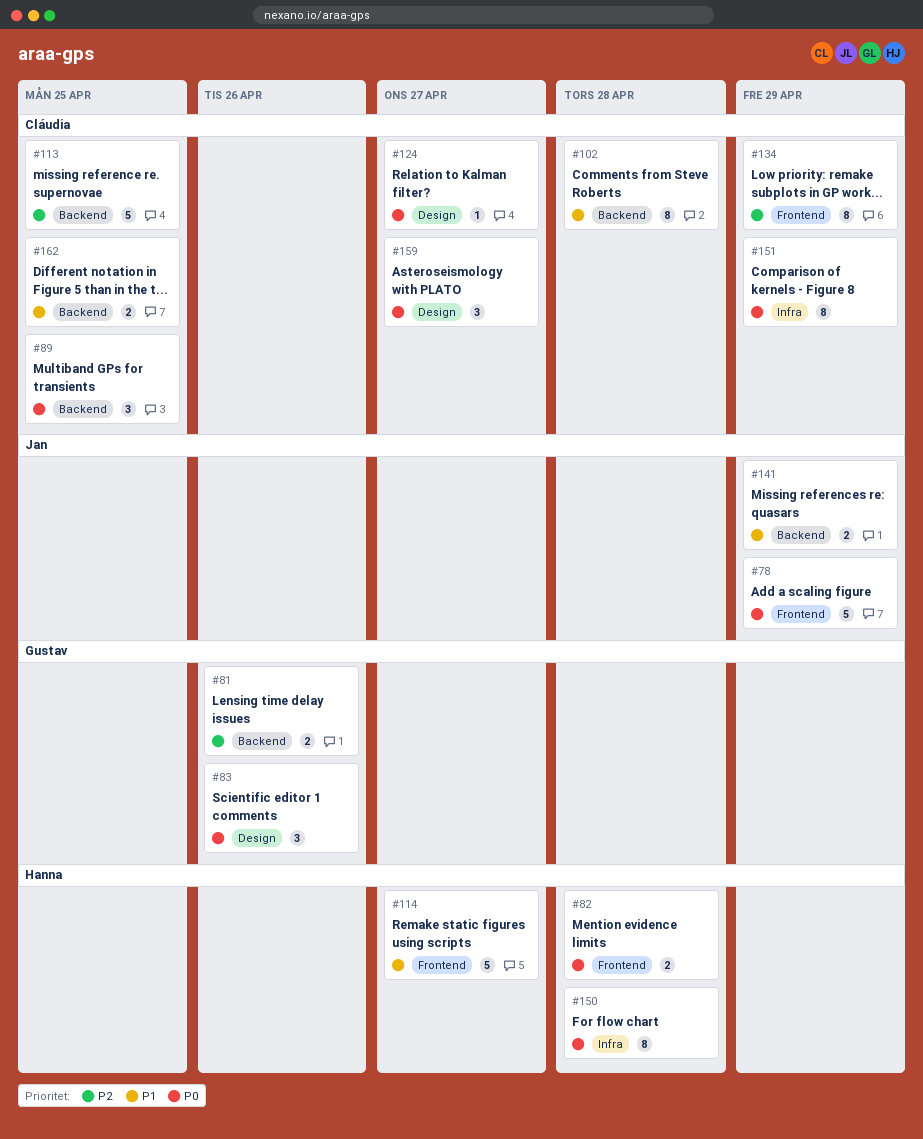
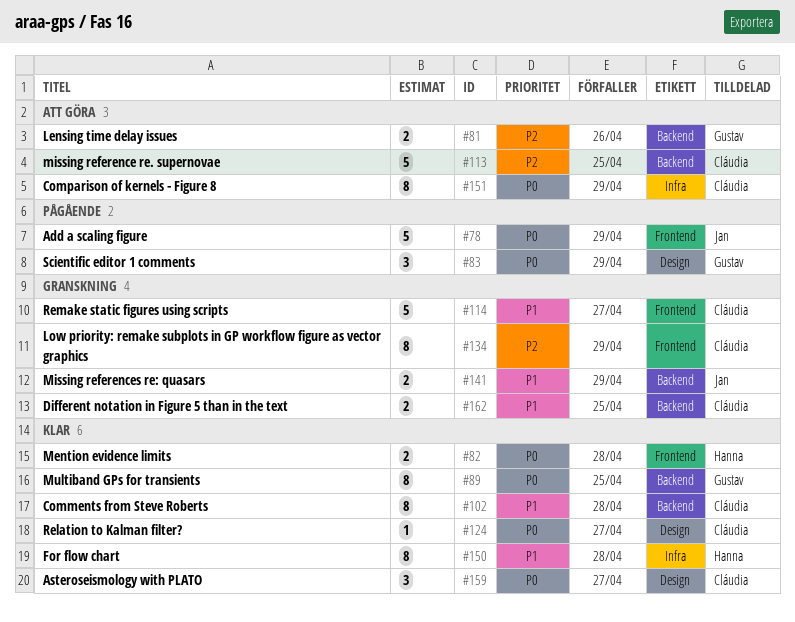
#83, due: Apr 26 -> Apr 29
#89, owner: Cláudia -> Gustav
#89, estimate: 3 -> 8
#114, owner: Hanna -> Cláudia
#150, priority: P0 -> P1

